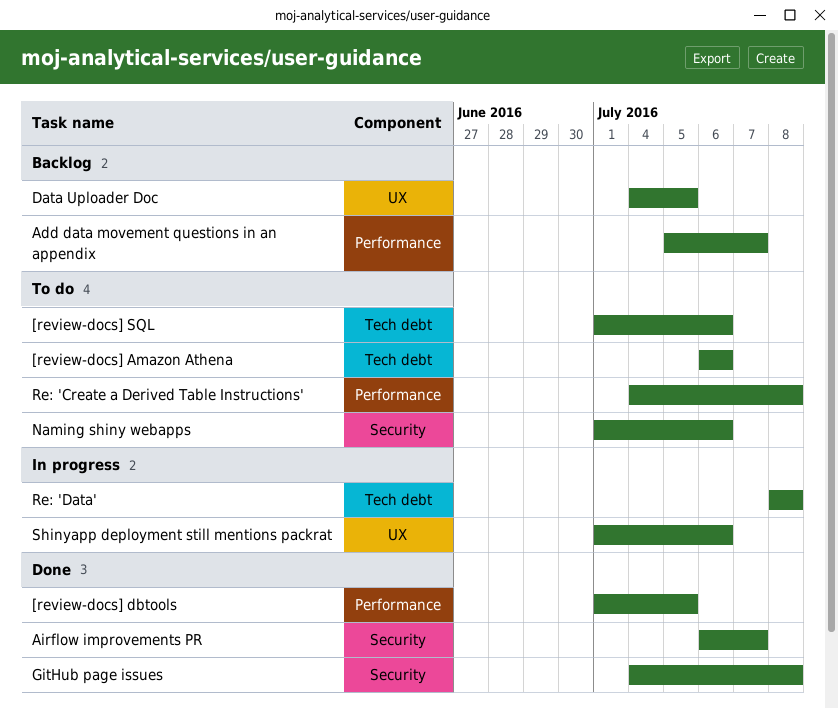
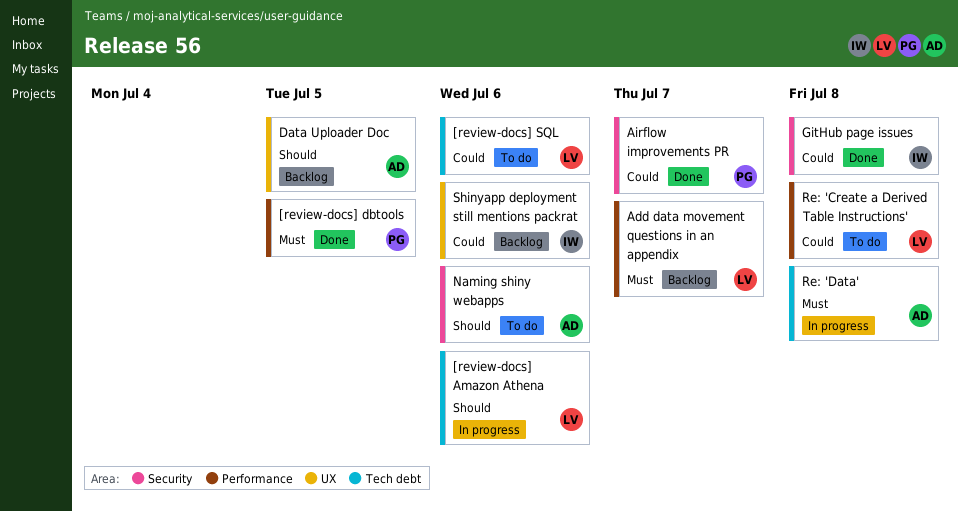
[review-docs] Amazon Athena, status: To do -> In progress
Shinyapp deployment still mentions packrat, status: In progress -> Backlog

